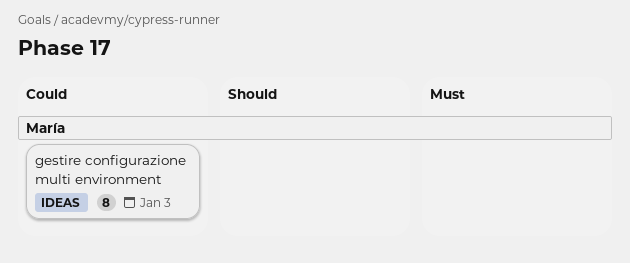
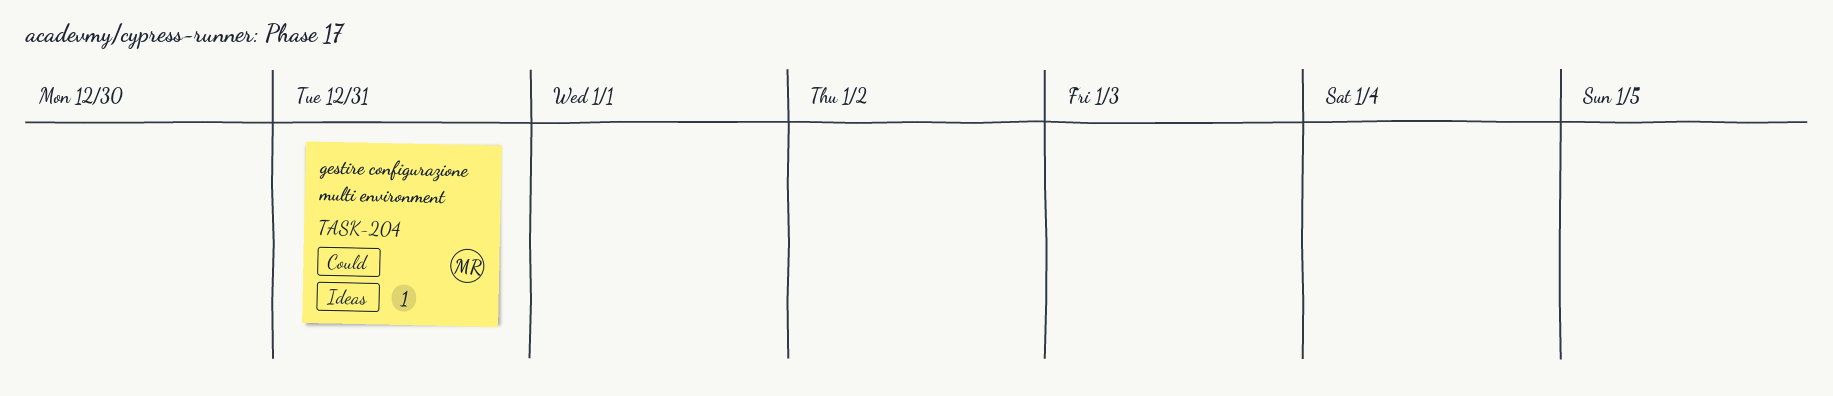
gestire configurazione multi environment, estimate: 8 -> 1
gestire configurazione multi environment, due: Jan 3 -> Dec 31

